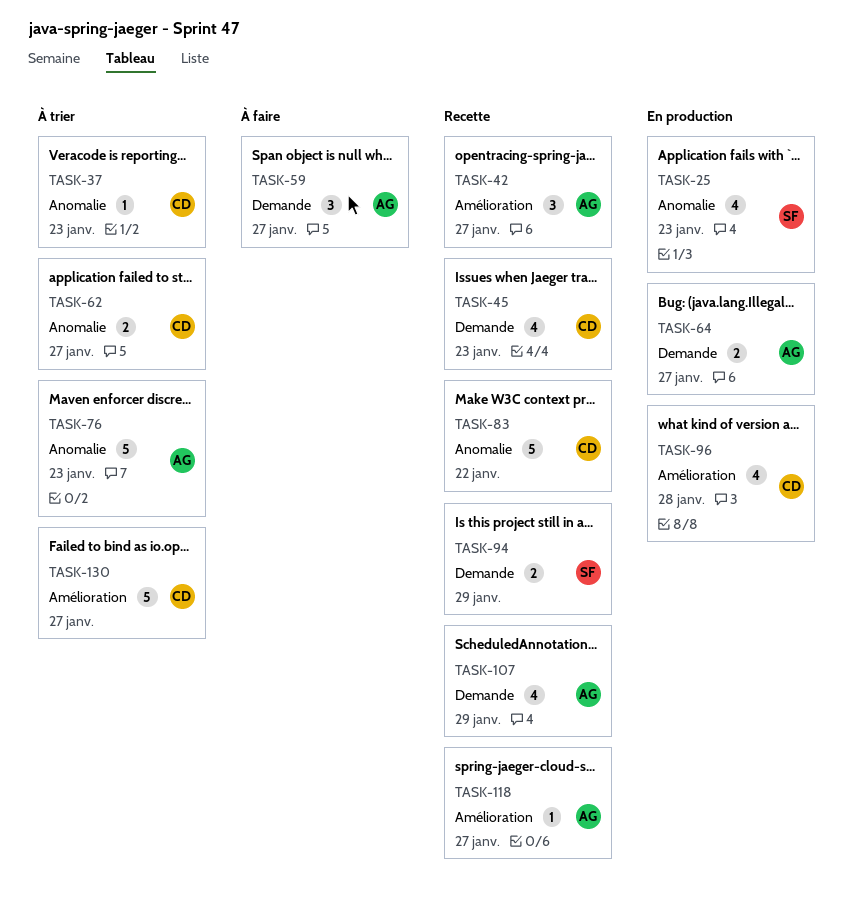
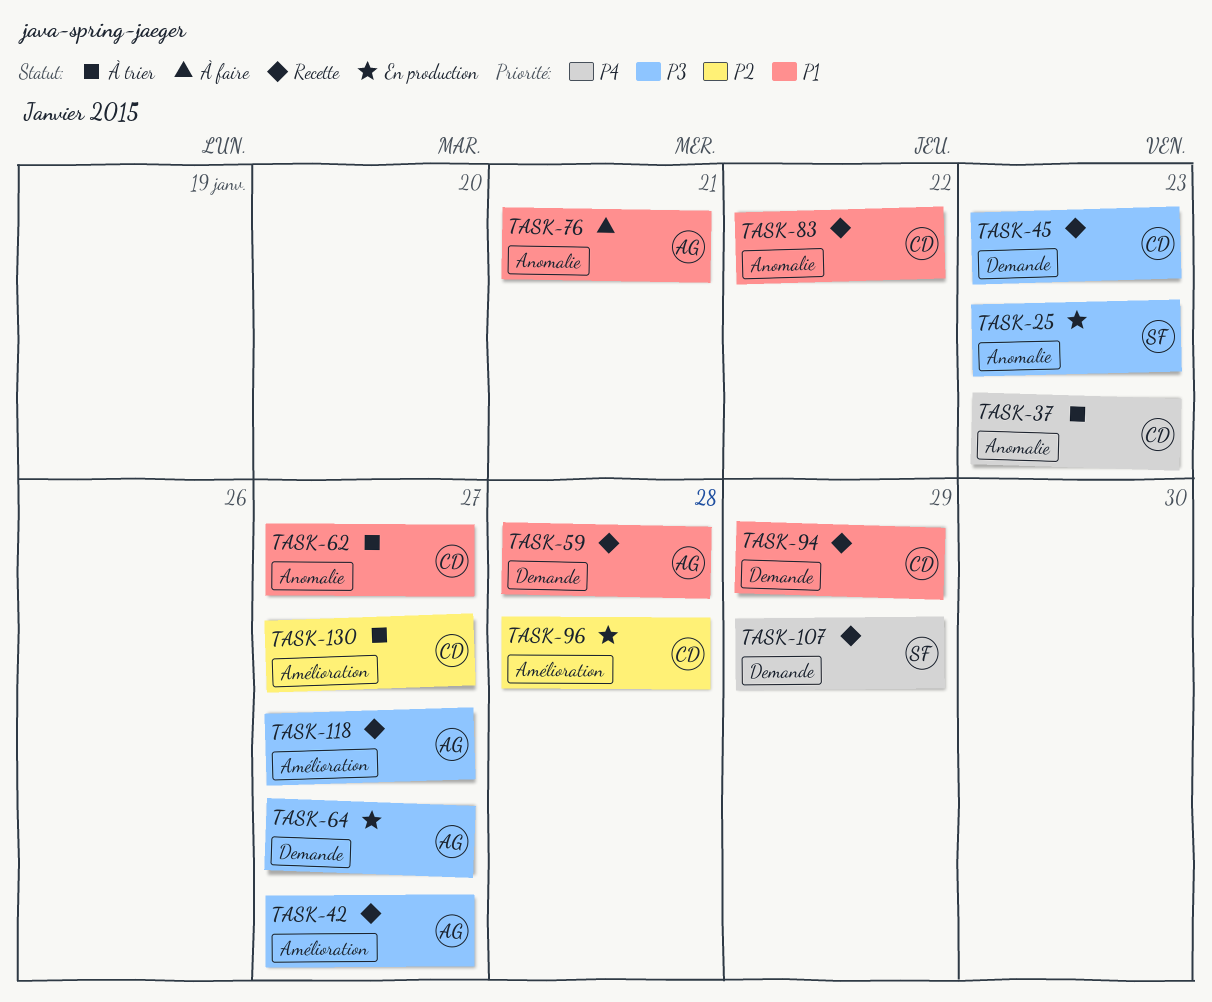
TASK-59, status: À faire -> Recette
TASK-59, due: Jan 27 -> Jan 28
TASK-76, status: À trier -> À faire
TASK-76, due: Jan 23 -> Jan 21
TASK-94, owner: SF -> CD
TASK-107, owner: AG -> SF

